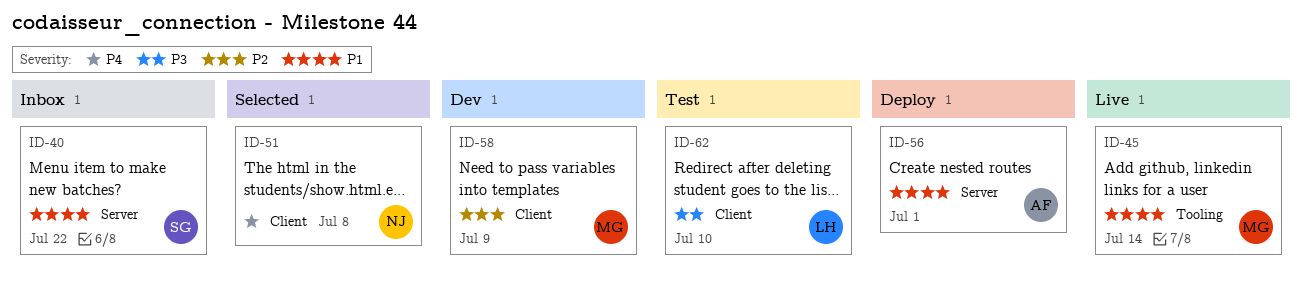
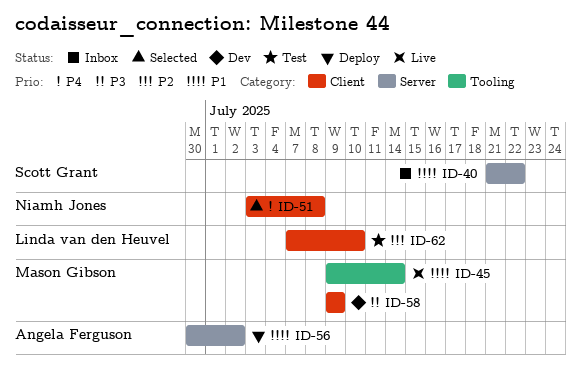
ID-56, due: Jul 1 -> Jul 2
ID-58, priority: P2 -> P3
ID-62, priority: P3 -> P2

